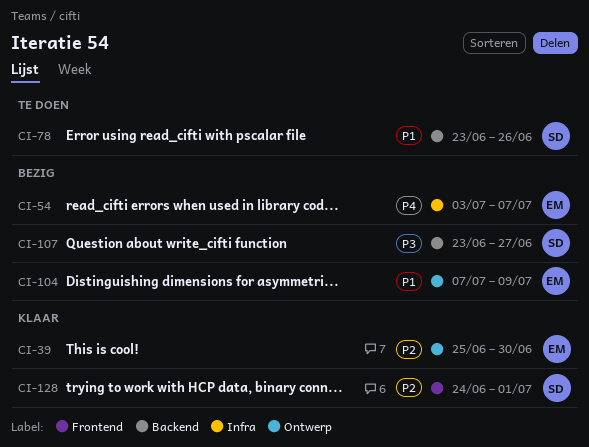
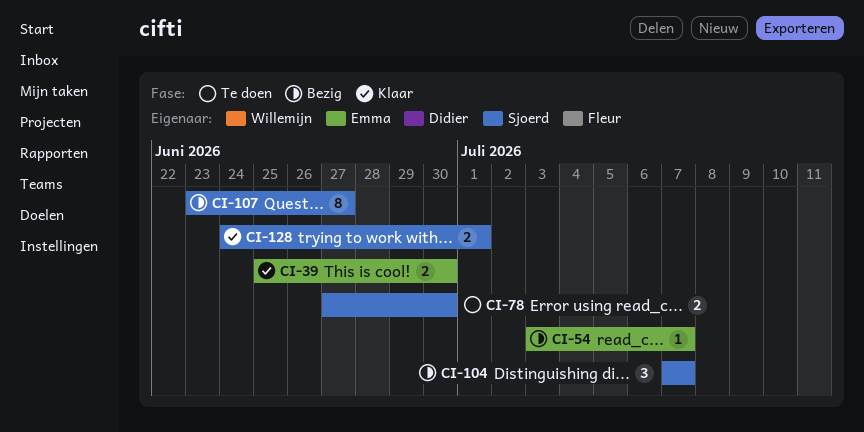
CI-78, start: Jun 23 -> Jun 27
CI-78, due: Jun 26 -> Jun 30
CI-104, owner: Emma -> Sjoerd
CI-104, due: Jul 9 -> Jul 7

